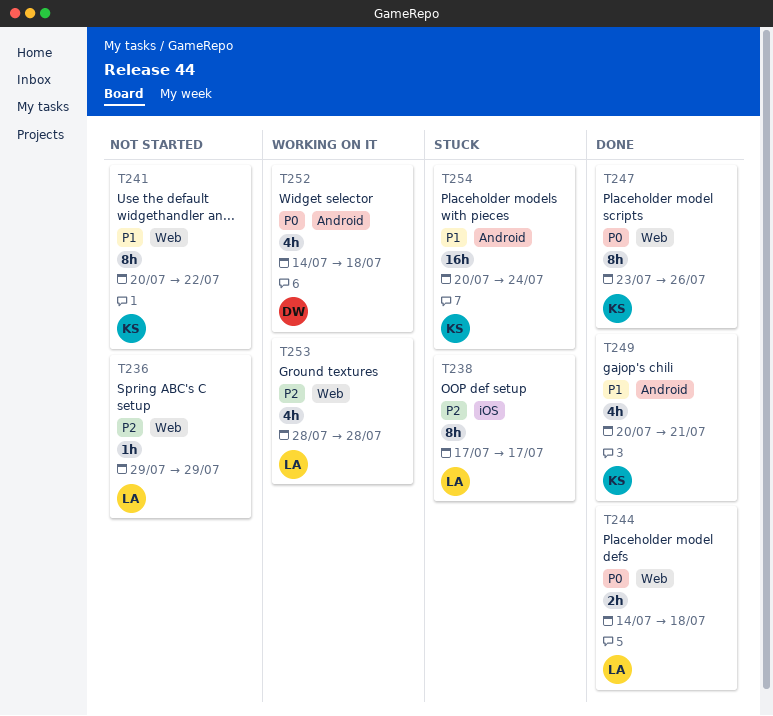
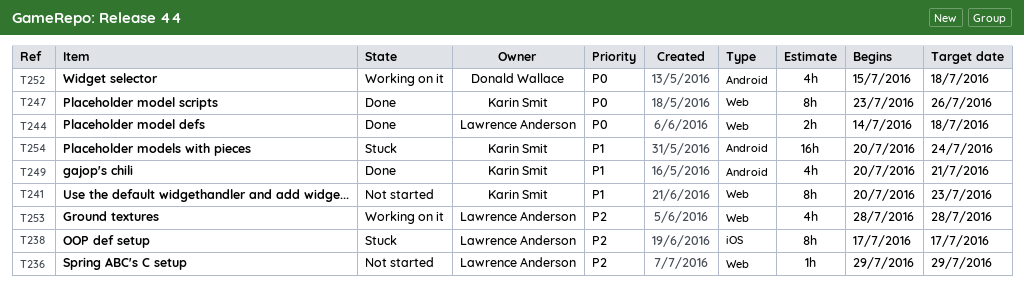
T241, due: Jul 22 -> Jul 23
T252, start: Jul 14 -> Jul 15

